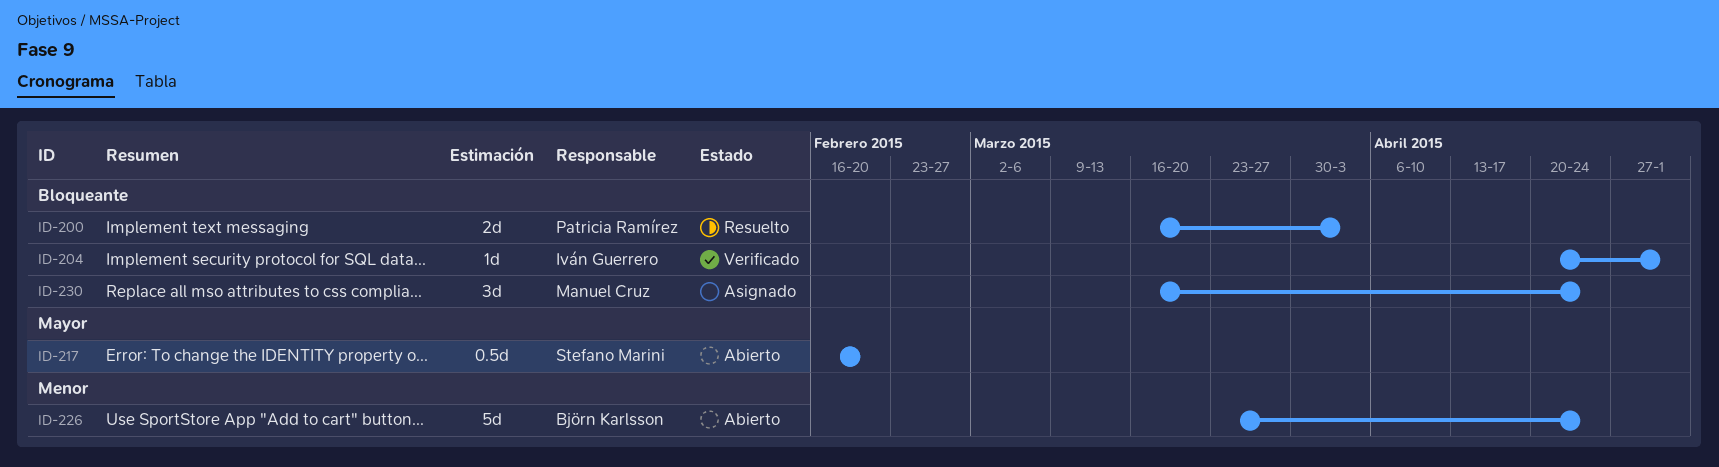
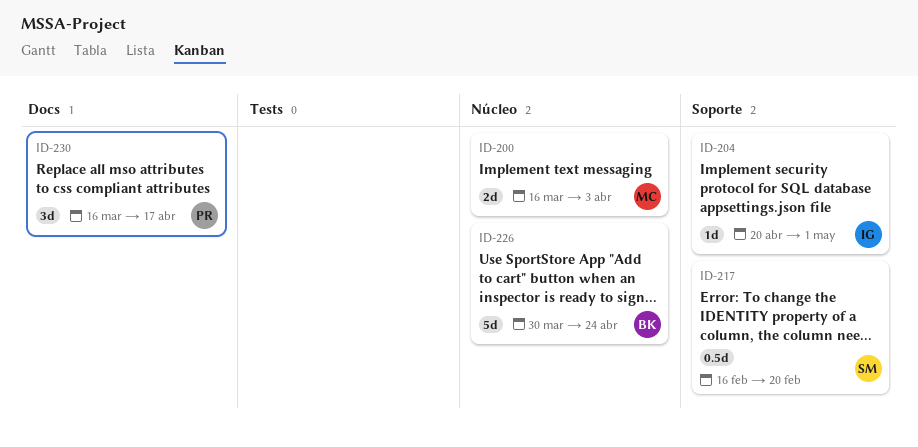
ID-200, owner: Patricia Ramírez -> Manuel Cruz
ID-226, start: Mar 23 -> Mar 30
ID-230, owner: Manuel Cruz -> Patricia Ramírez
ID-230, due: Apr 24 -> Apr 17

